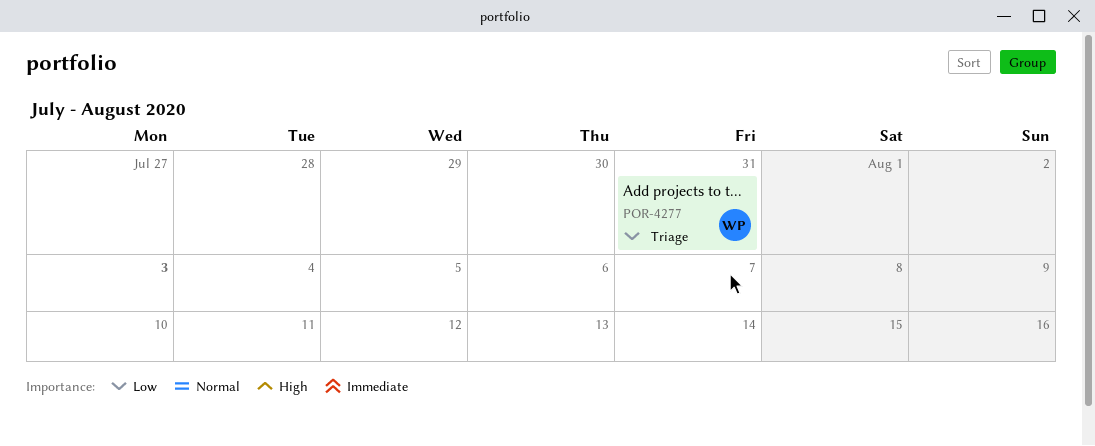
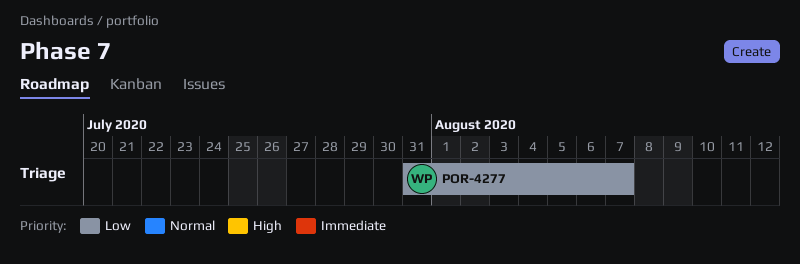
POR-4277, due: Jul 31 -> Aug 7

